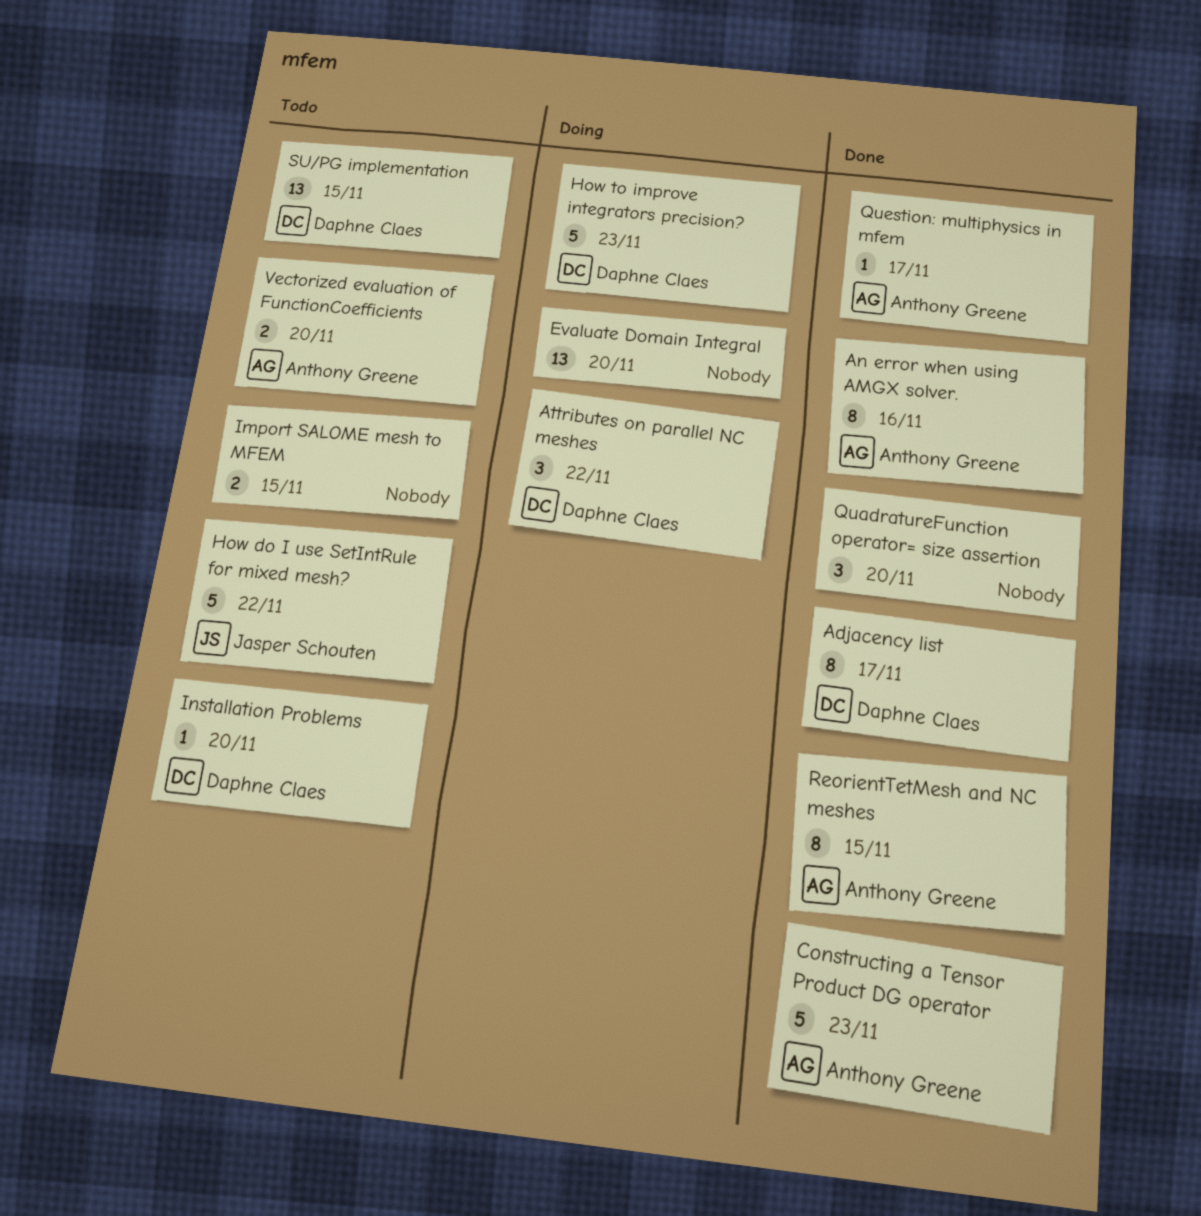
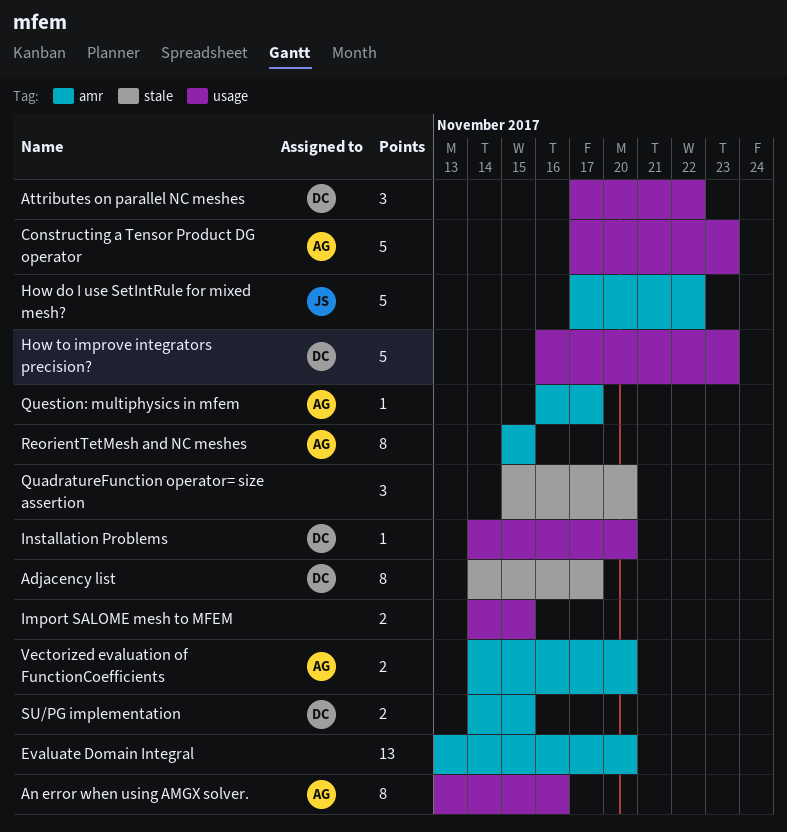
SU/PG implementation, estimate: 13 -> 2

